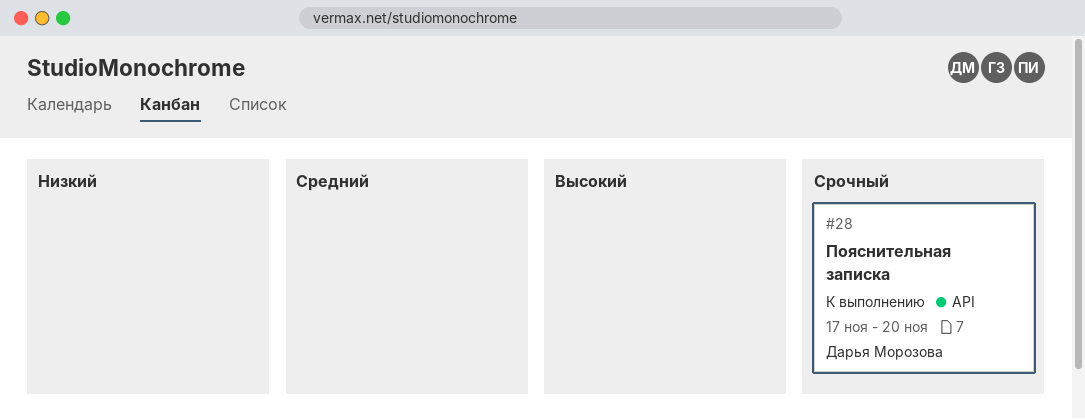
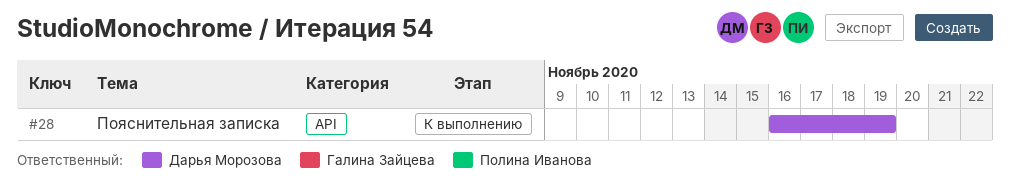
#28, start: Nov 17 -> Nov 16
#28, due: Nov 20 -> Nov 19

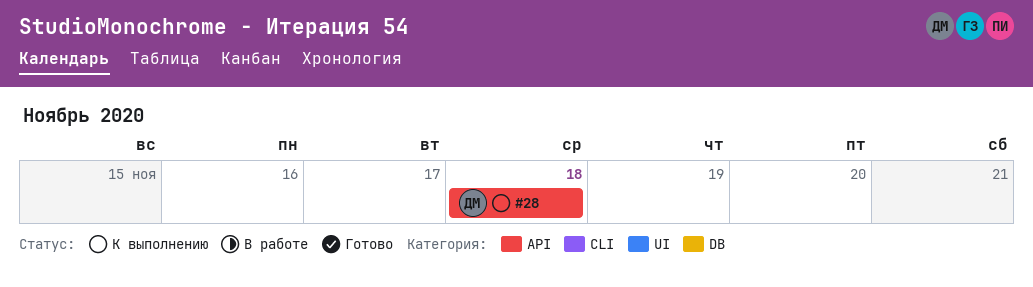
#28, start: Nov 16 -> Nov 18
#28, due: Nov 19 -> Nov 18

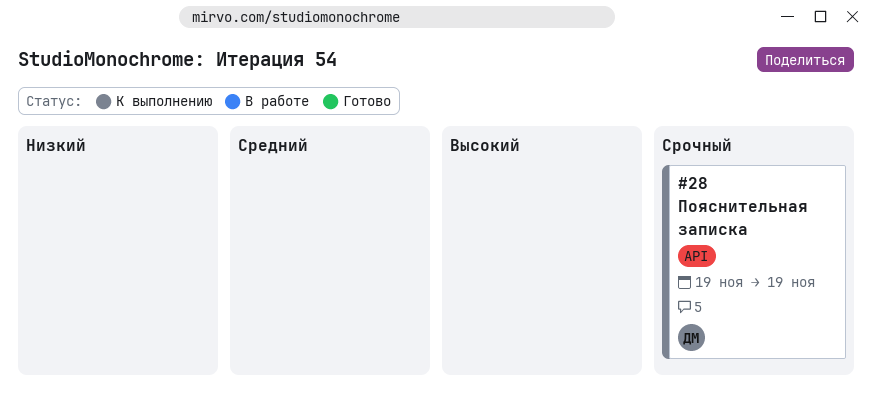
#28, start: Nov 18 -> Nov 19
#28, due: Nov 18 -> Nov 19

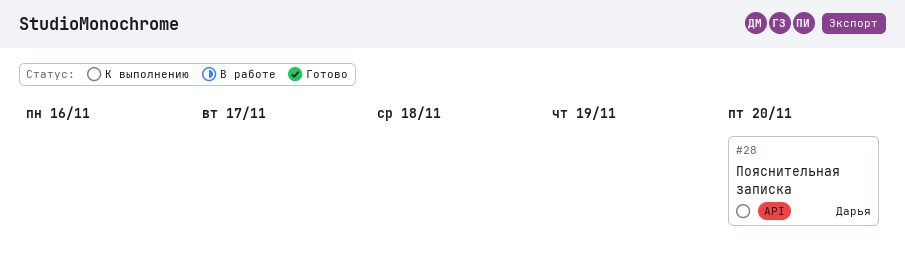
#28, due: Nov 19 -> Nov 20

